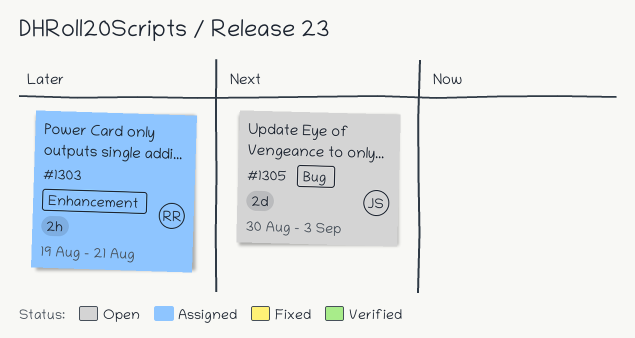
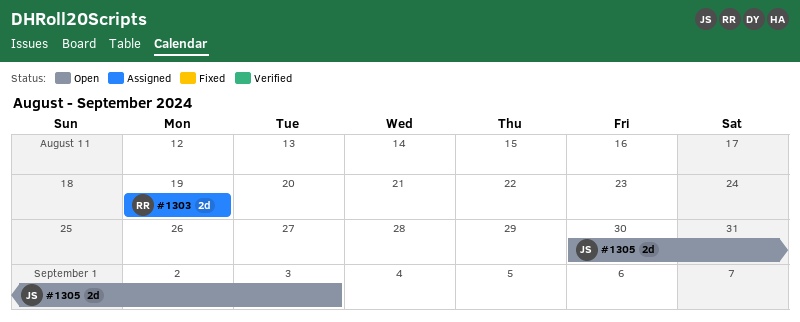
#1303, estimate: 2h -> 2d
#1303, due: Aug 21 -> Aug 19

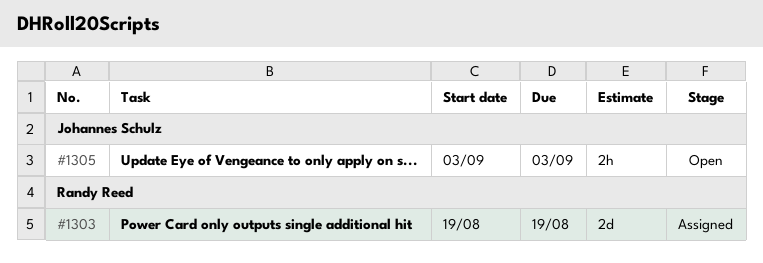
#1305, estimate: 2d -> 2h
#1305, start: Aug 30 -> Sep 3

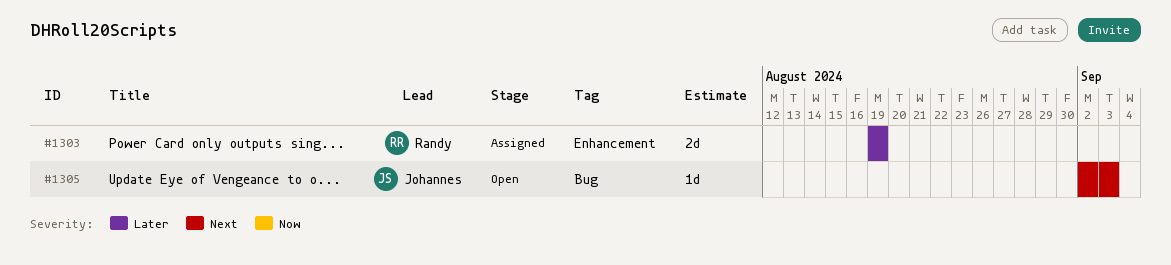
#1305, estimate: 2h -> 1d
#1305, start: Sep 3 -> Sep 2

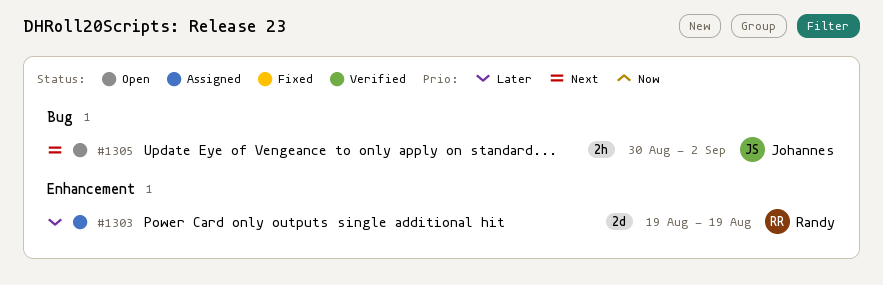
#1305, estimate: 1d -> 2h
#1305, start: Sep 2 -> Aug 30
#1305, due: Sep 3 -> Sep 2

